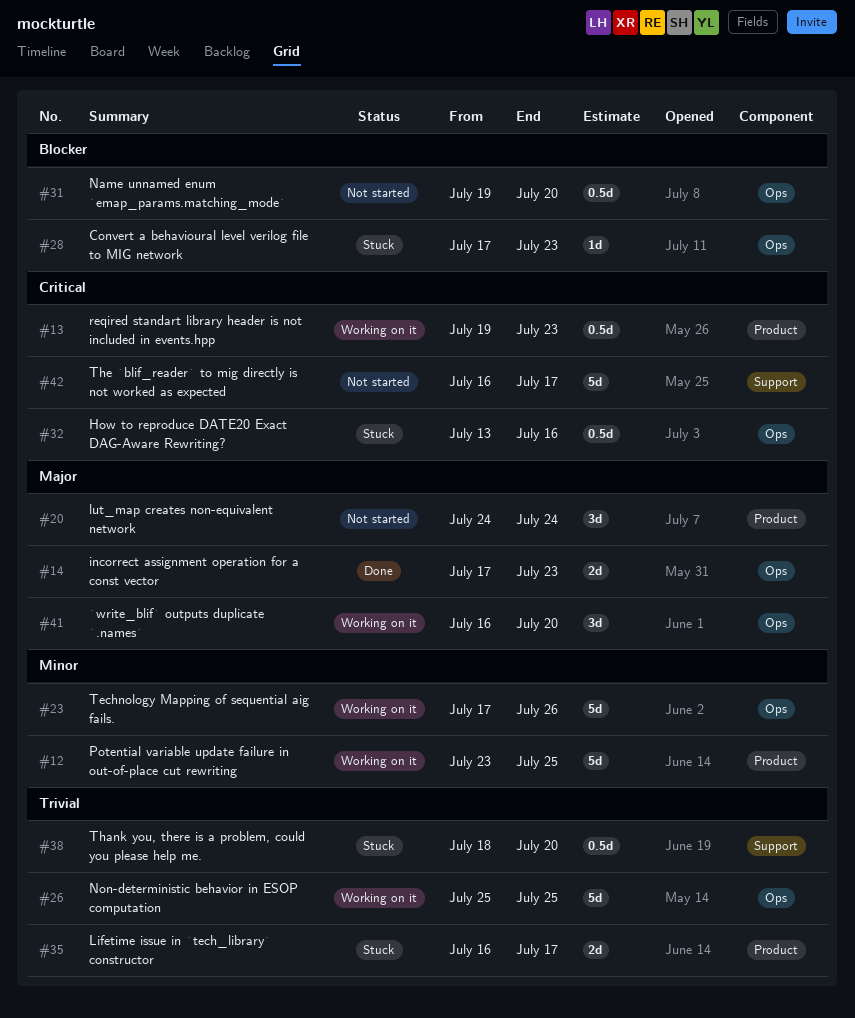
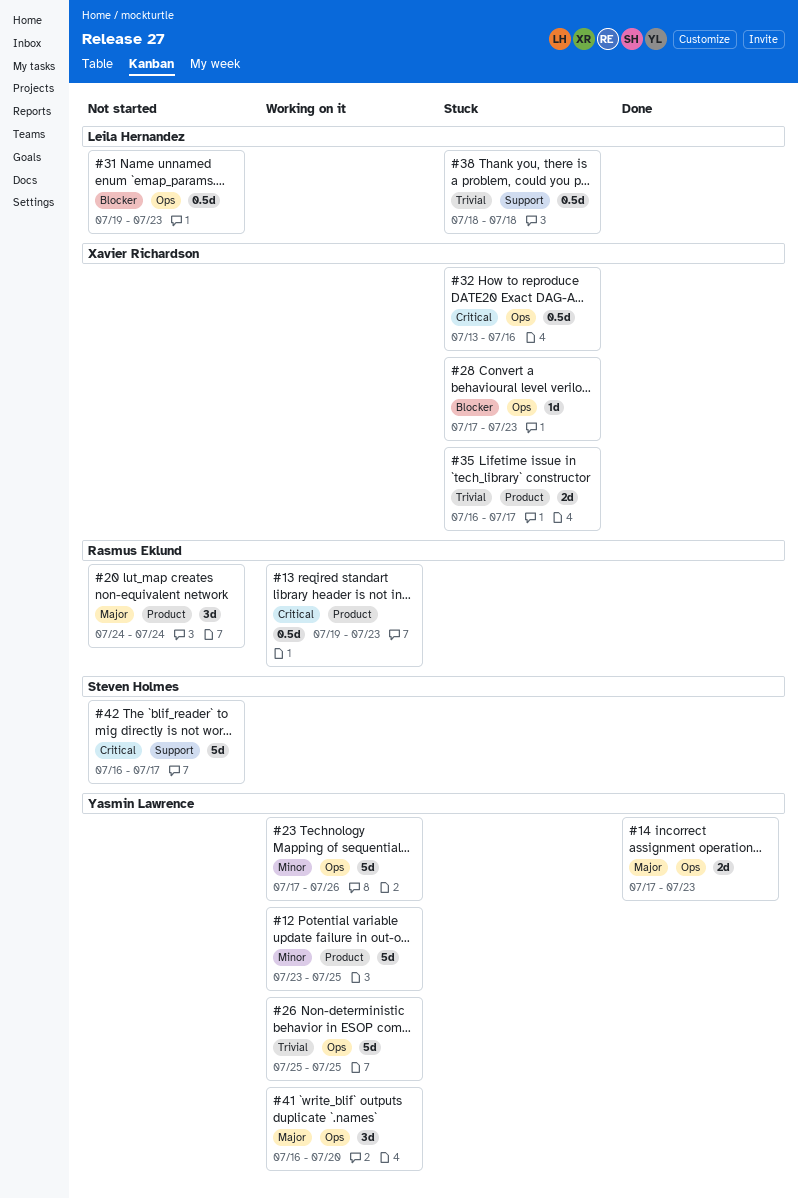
#31, due: Jul 20 -> Jul 23
#38, due: Jul 20 -> Jul 18

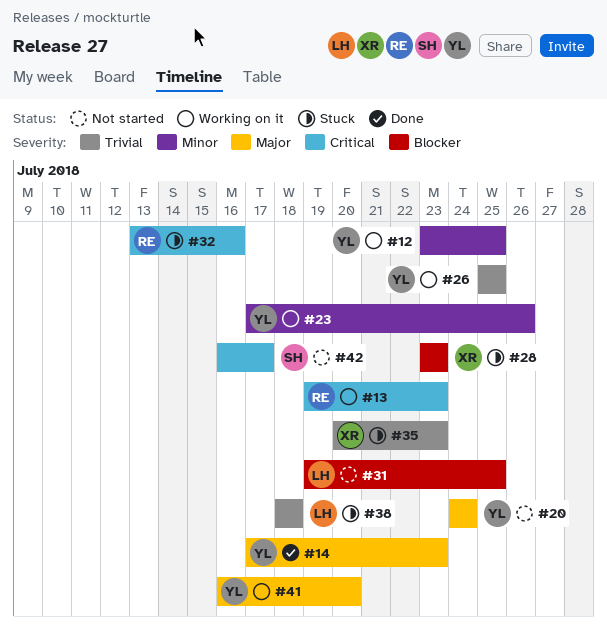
#20, owner: Rasmus Eklund -> Yasmin Lawrence
#28, start: Jul 17 -> Jul 23
#31, due: Jul 23 -> Jul 25
#32, owner: Xavier Richardson -> Rasmus Eklund
#35, start: Jul 16 -> Jul 20
#35, due: Jul 17 -> Jul 23

